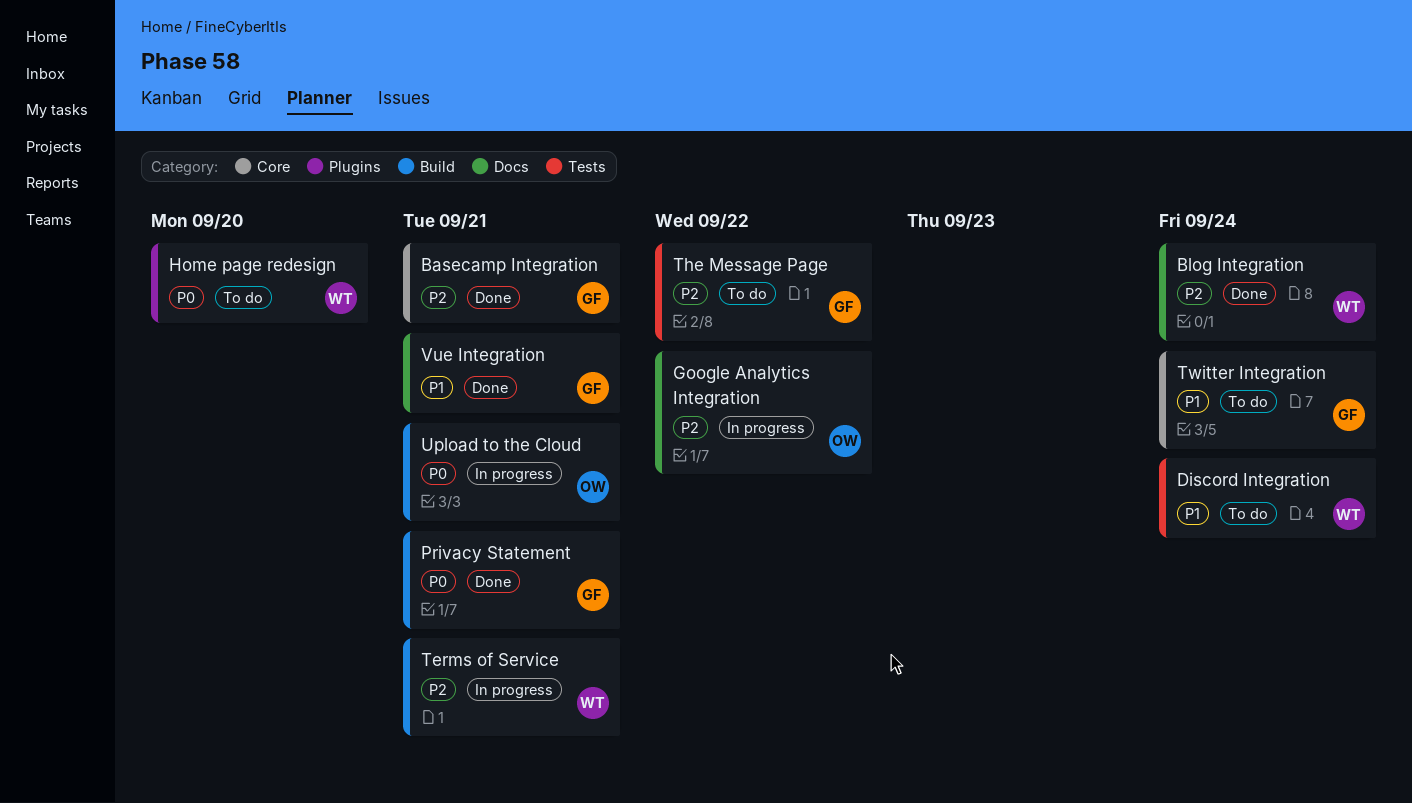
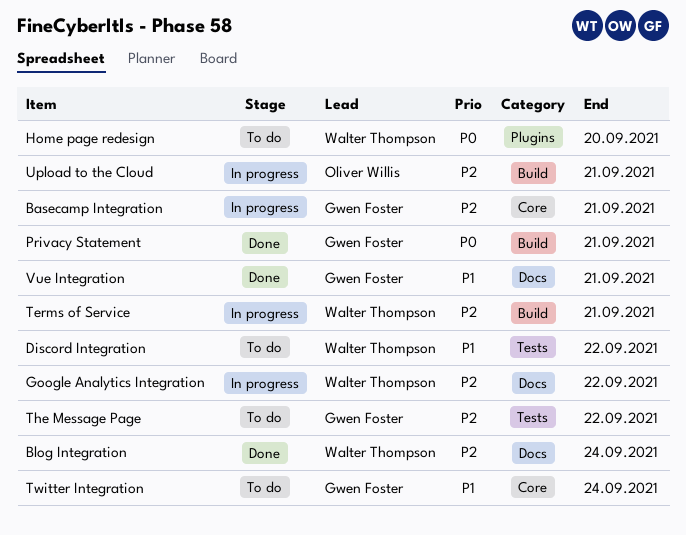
Basecamp Integration, status: Done -> In progress
Discord Integration, due: Sep 24 -> Sep 22
Google Analytics Integration, owner: Oliver Willis -> Walter Thompson
Upload to the Cloud, priority: P0 -> P2

